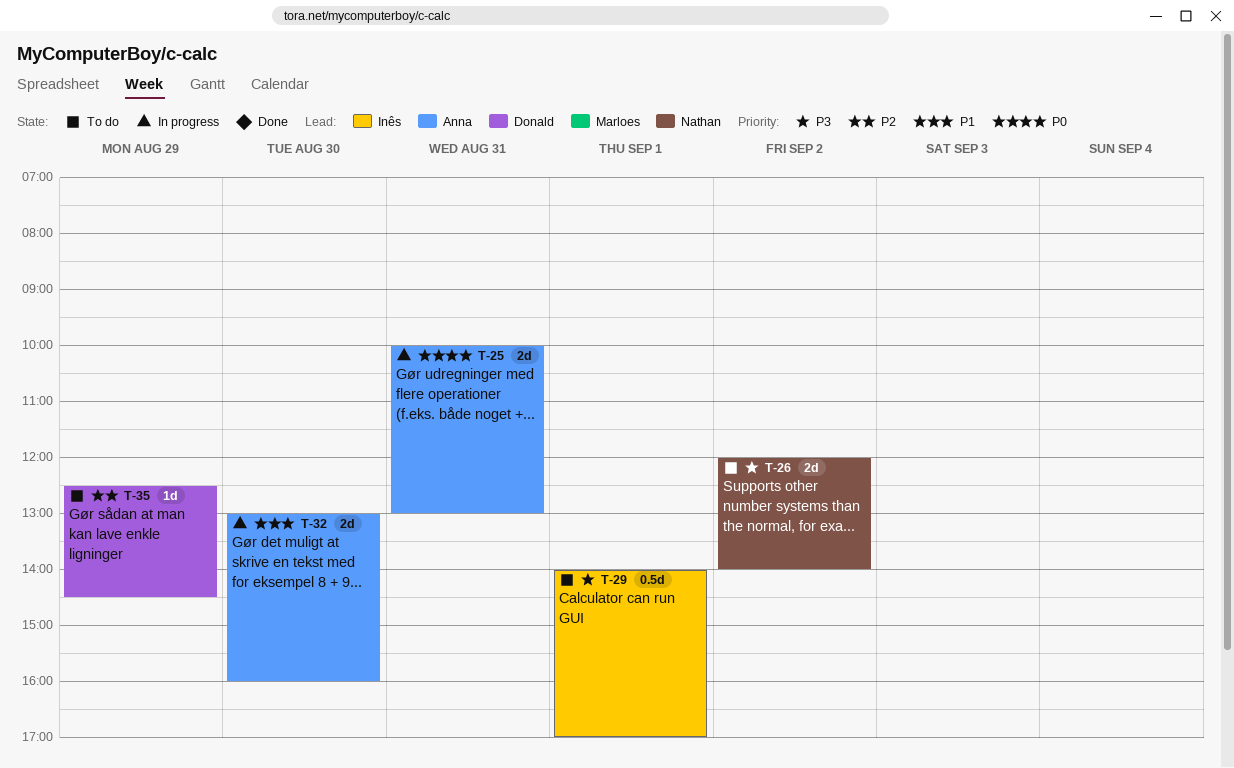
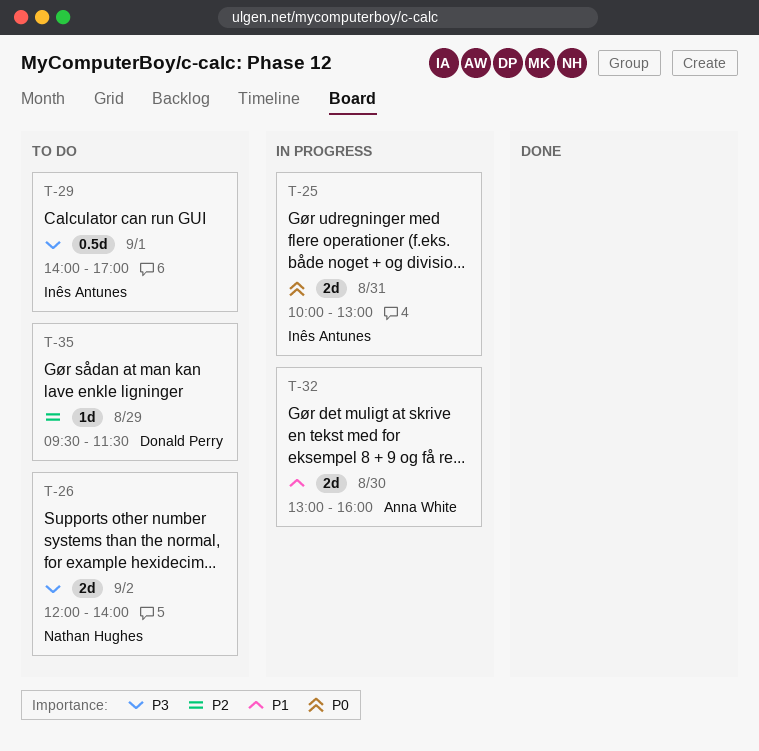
T-25, owner: Anna White -> Inês Antunes
T-35, begins: 12:30 -> 09:30
T-35, ends: 14:30 -> 11:30

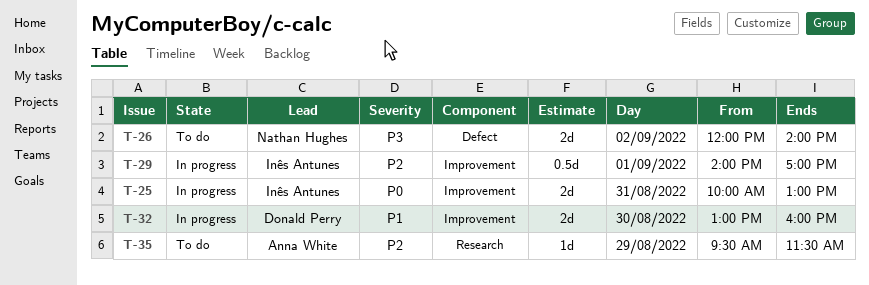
T-29, status: To do -> In progress
T-29, priority: P3 -> P2
T-32, owner: Anna White -> Donald Perry
T-35, owner: Donald Perry -> Anna White

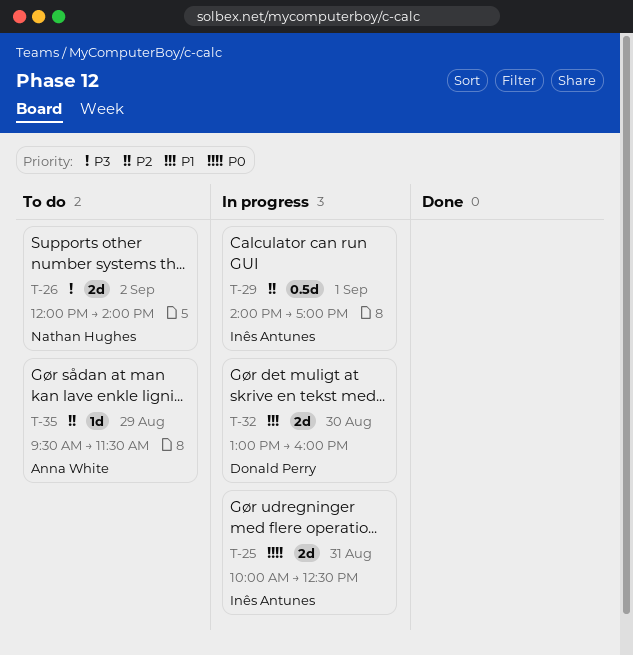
T-25, ends: 13:00 -> 12:30

